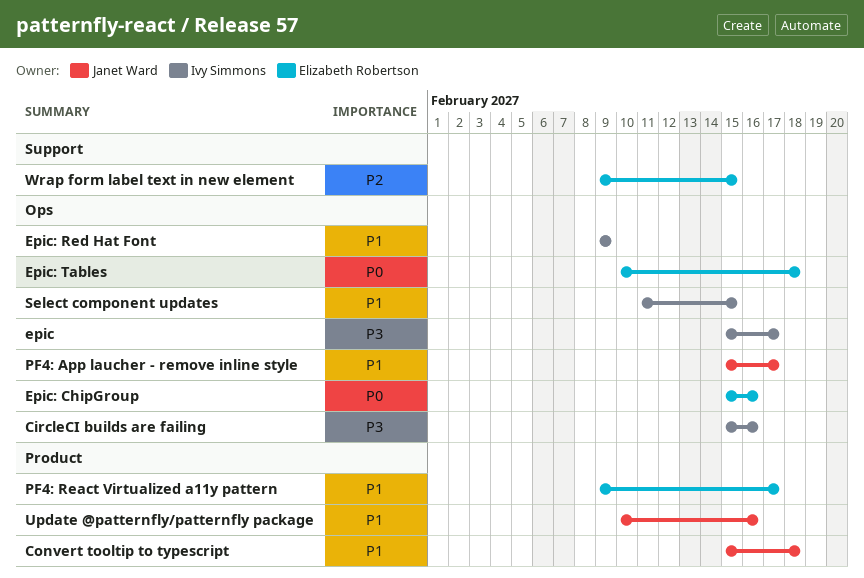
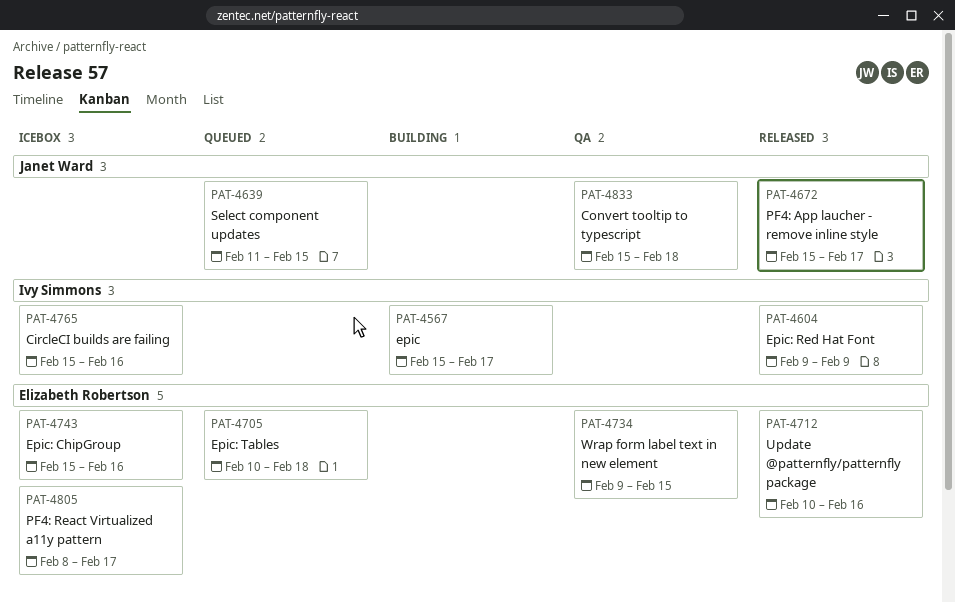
PF4: React Virtualized a11y pattern, start: Feb 9 -> Feb 8
Select component updates, owner: Ivy Simmons -> Janet Ward
Update @patternfly/patternfly package, owner: Janet Ward -> Elizabeth Robertson

